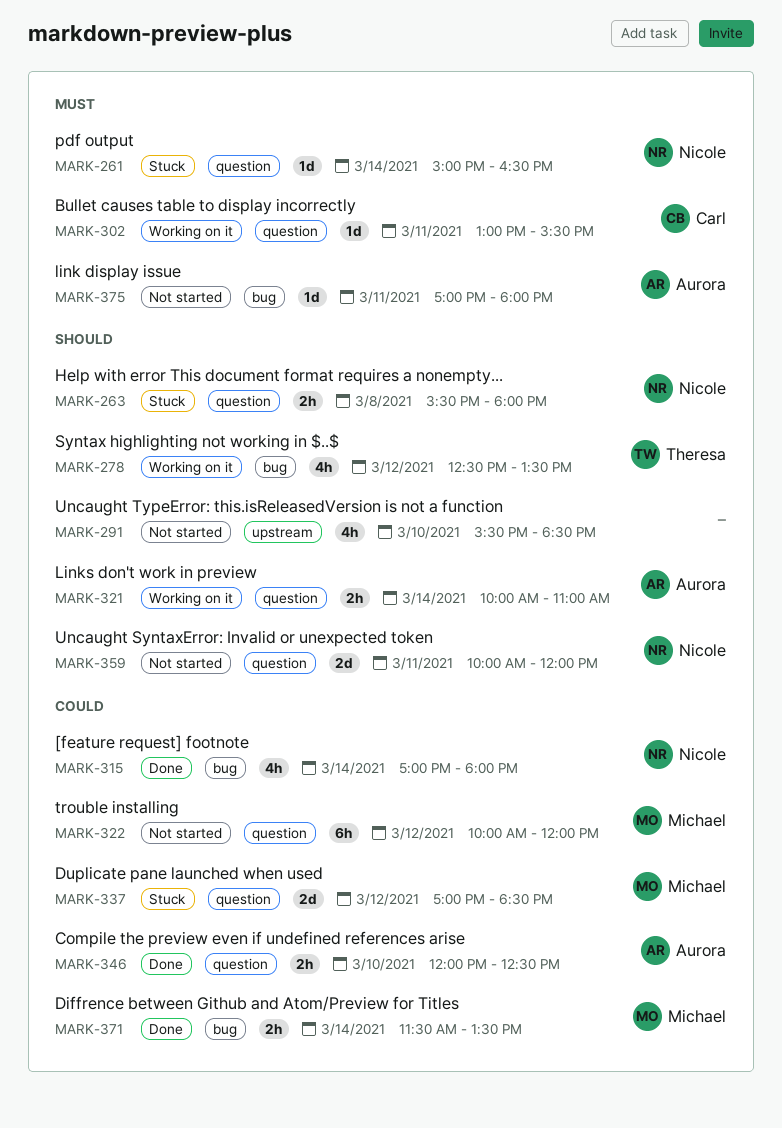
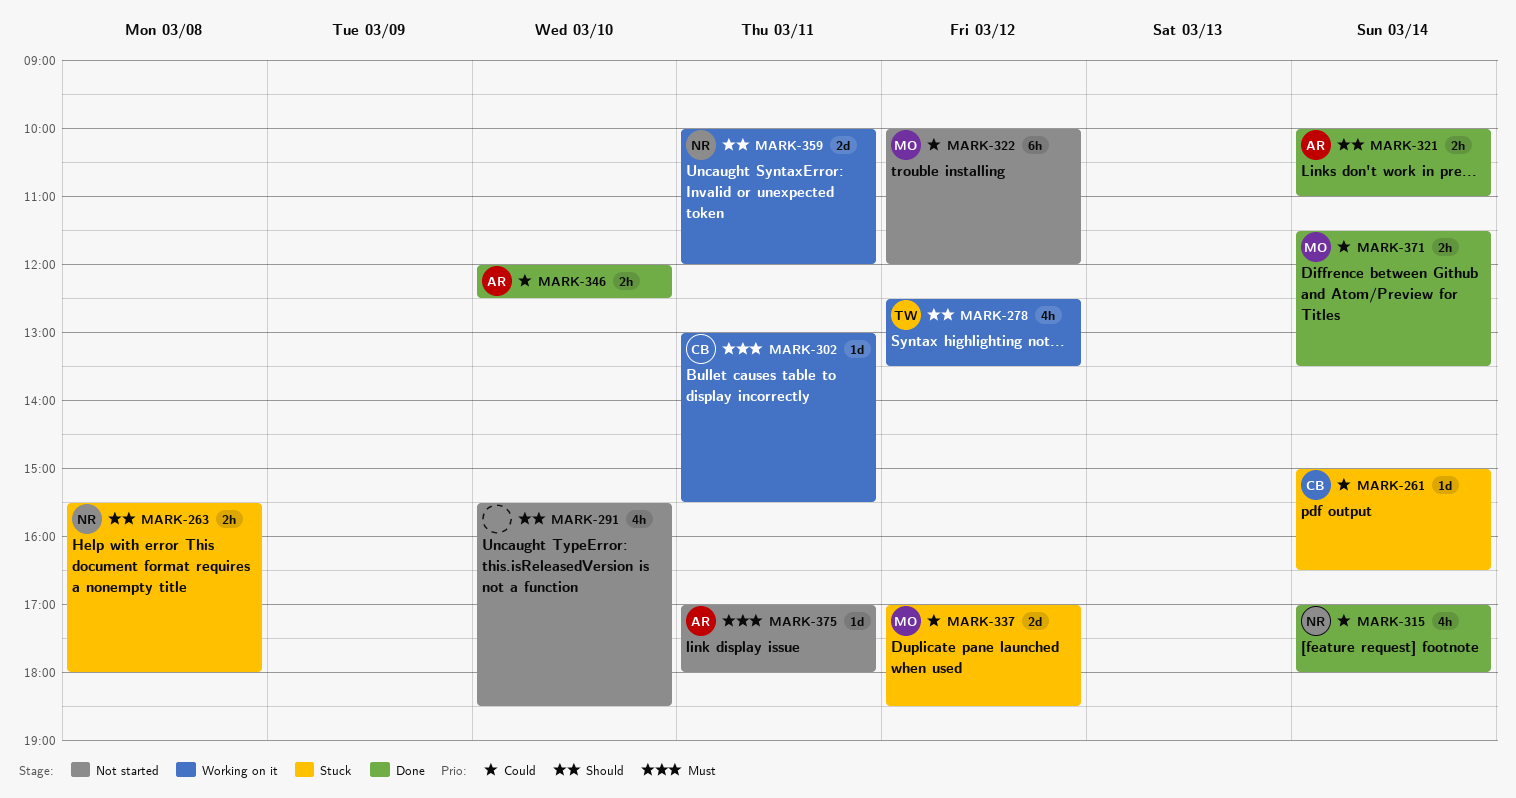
MARK-261, owner: Nicole -> Carl
MARK-261, priority: Must -> Could
MARK-321, status: Working on it -> Done
MARK-359, status: Not started -> Working on it

